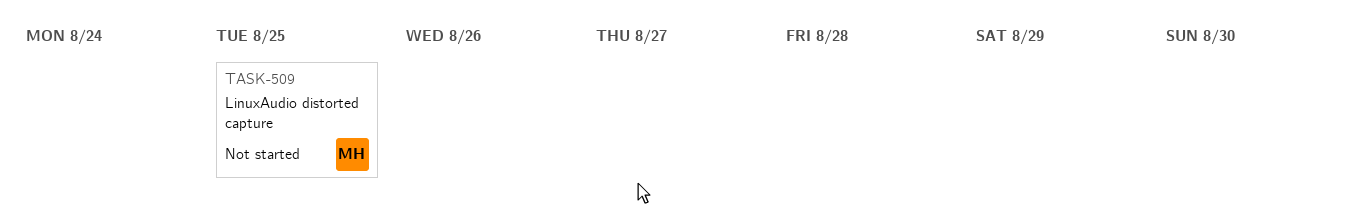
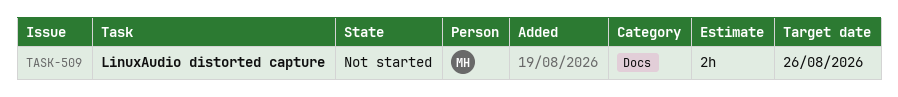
TASK-509, due: Aug 25 -> Aug 26

